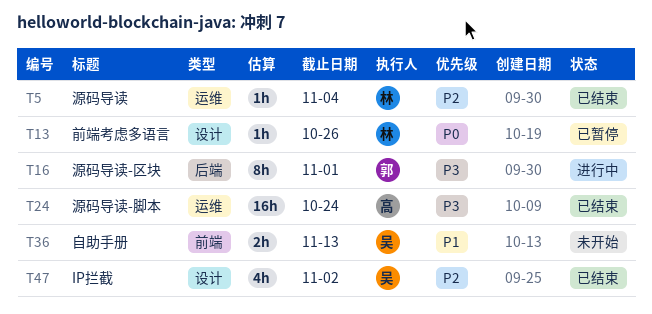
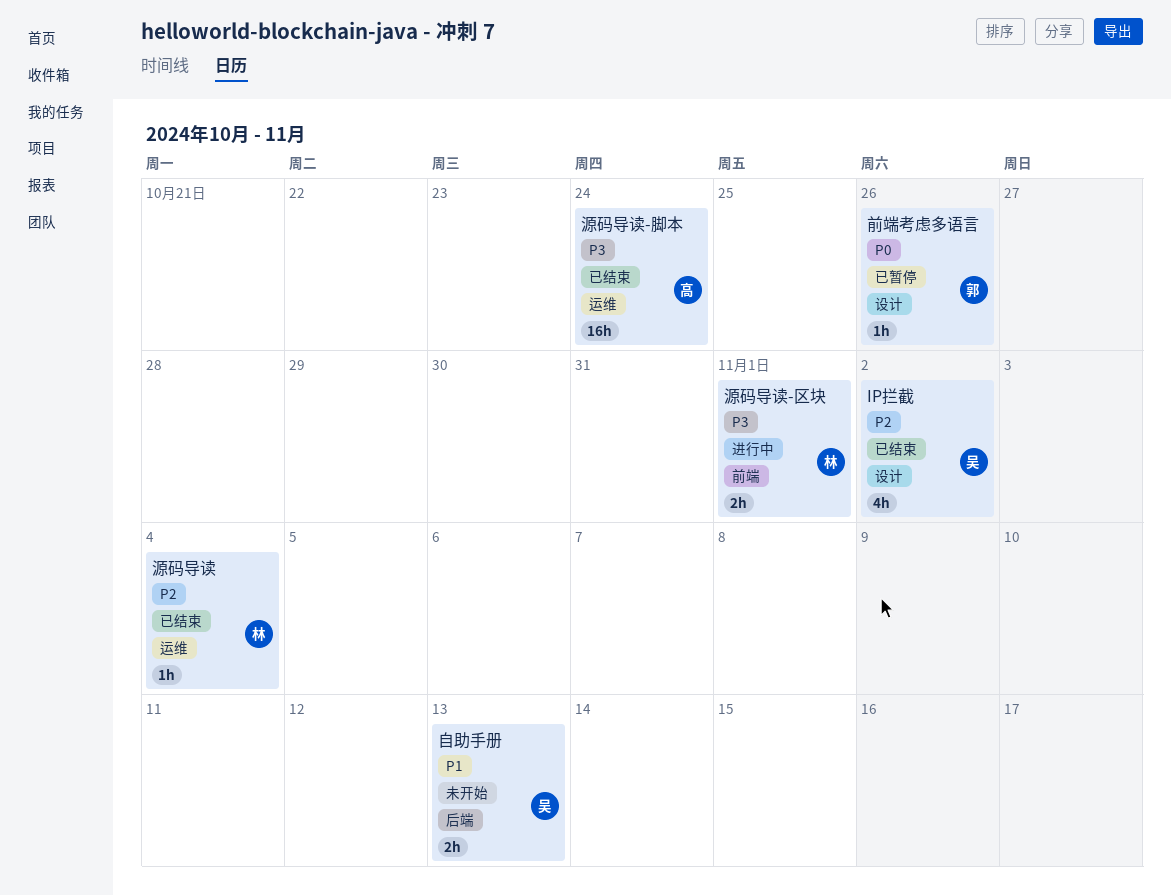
前端考虑多语言, owner: 林 -> 郭
源码导读-区块, owner: 郭 -> 林
源码导读-区块, label: 后端 -> 前端
源码导读-区块, estimate: 8h -> 2h
自助手册, label: 前端 -> 后端

